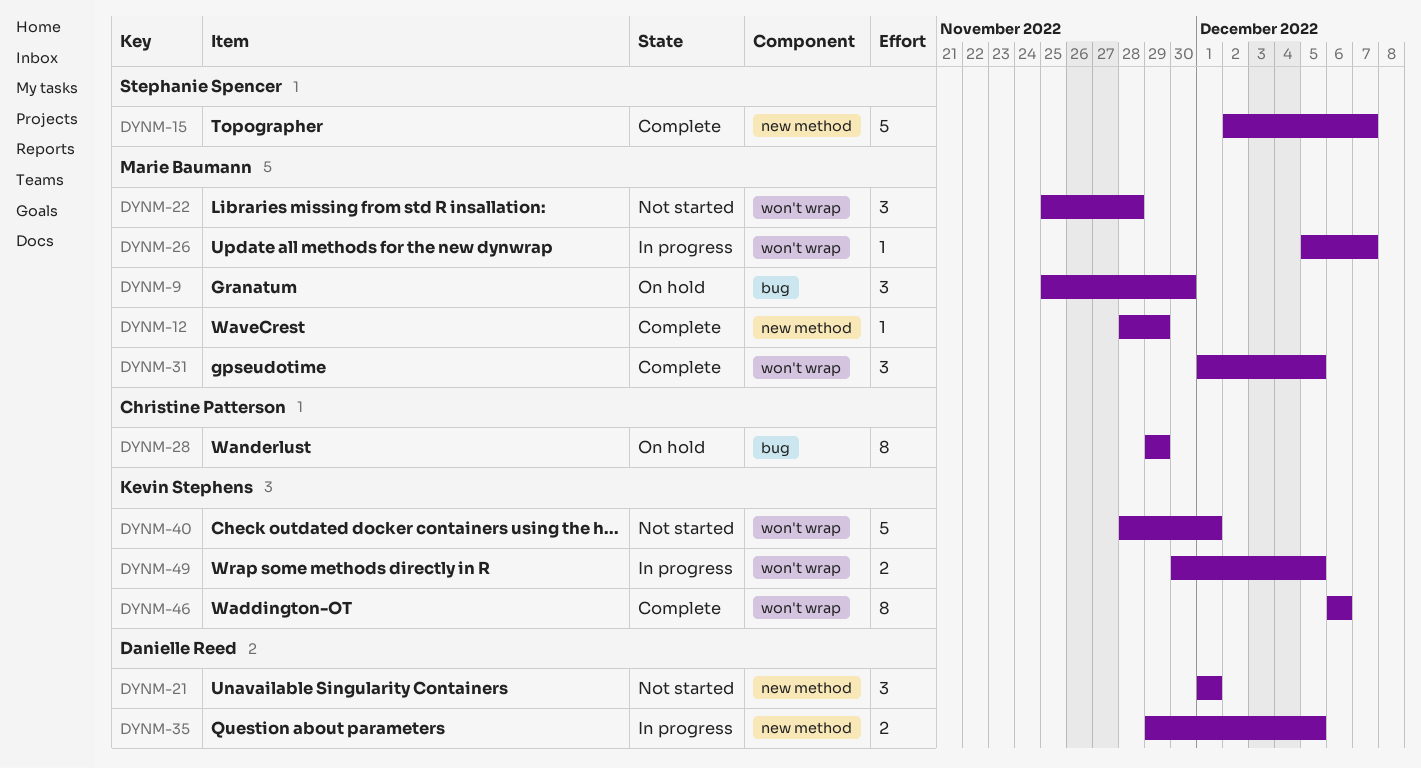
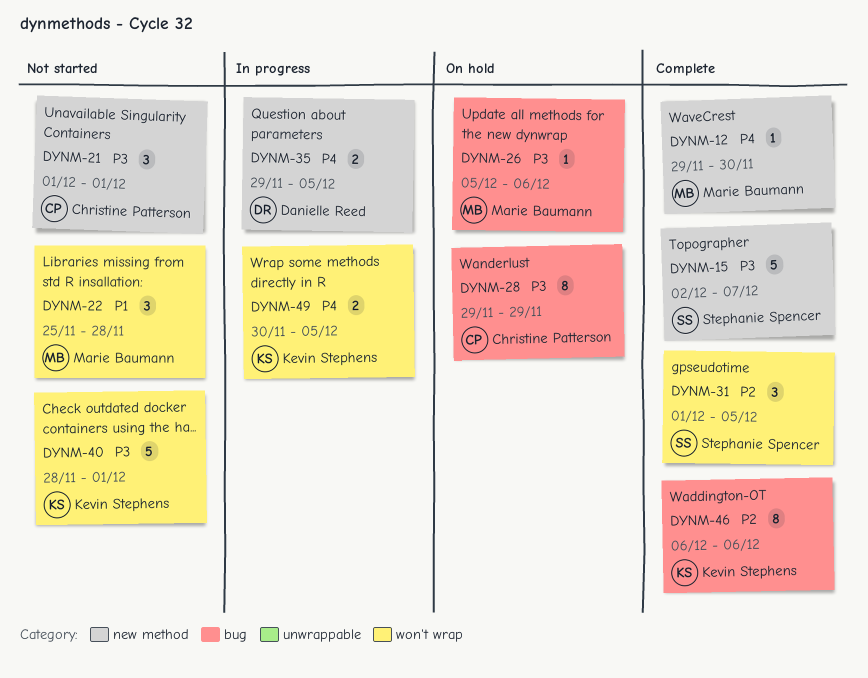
DYNM-9: present -> none
DYNM-12, start: Nov 28 -> Nov 29
DYNM-12, due: Nov 29 -> Nov 30
DYNM-21, owner: Danielle Reed -> Christine Patterson
DYNM-26, status: In progress -> On hold
DYNM-26, label: won't wrap -> bug
DYNM-26, due: Dec 7 -> Dec 6
DYNM-31, owner: Marie Baumann -> Stephanie Spencer
DYNM-46, label: won't wrap -> bug

